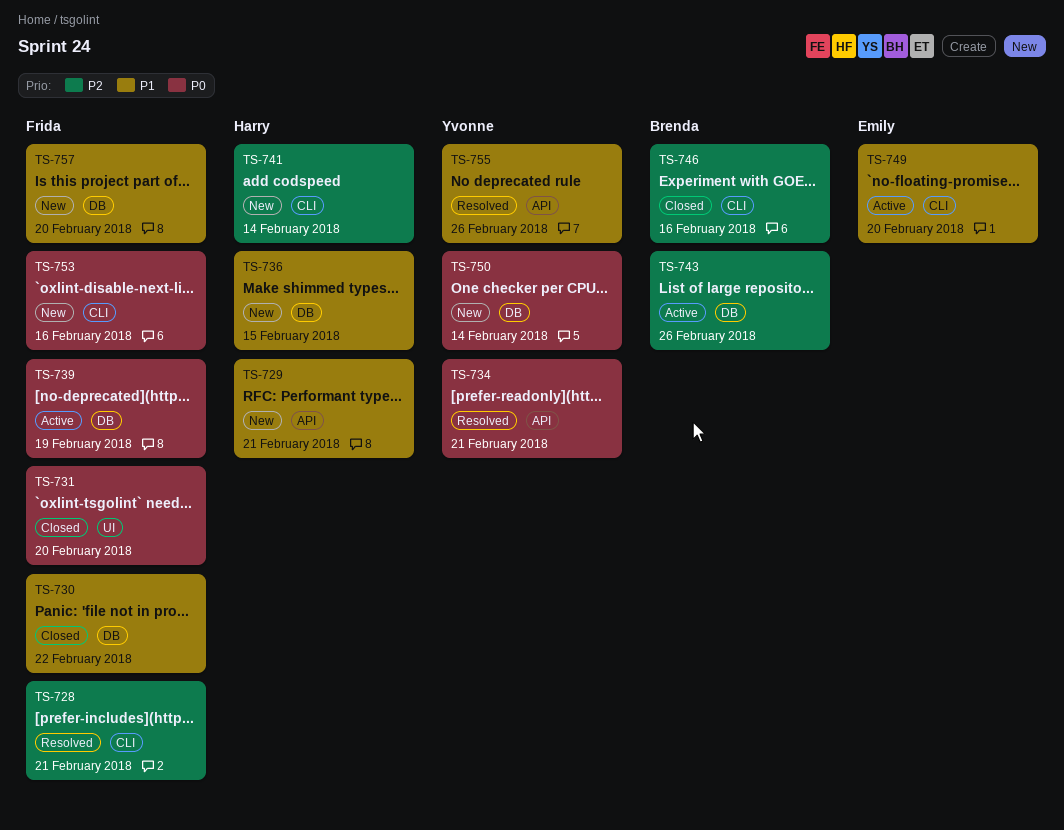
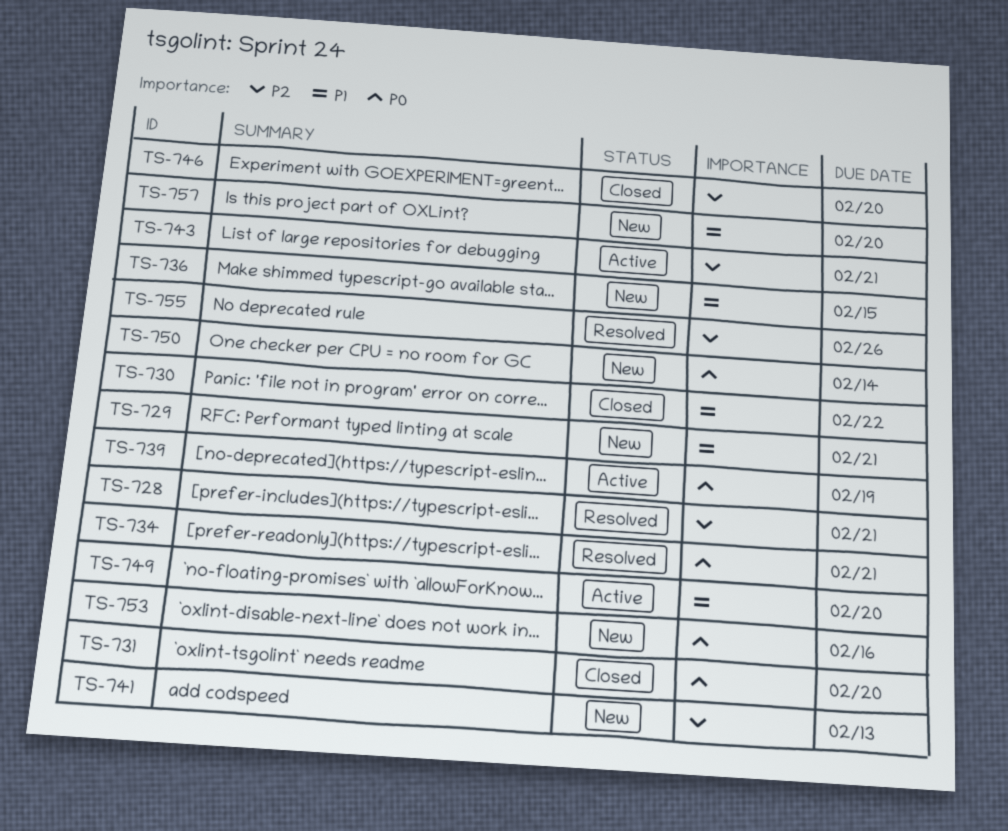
TS-741, due: Feb 14 -> Feb 13
TS-743, due: Feb 26 -> Feb 21
TS-746, due: Feb 16 -> Feb 20
TS-755, priority: P1 -> P2

